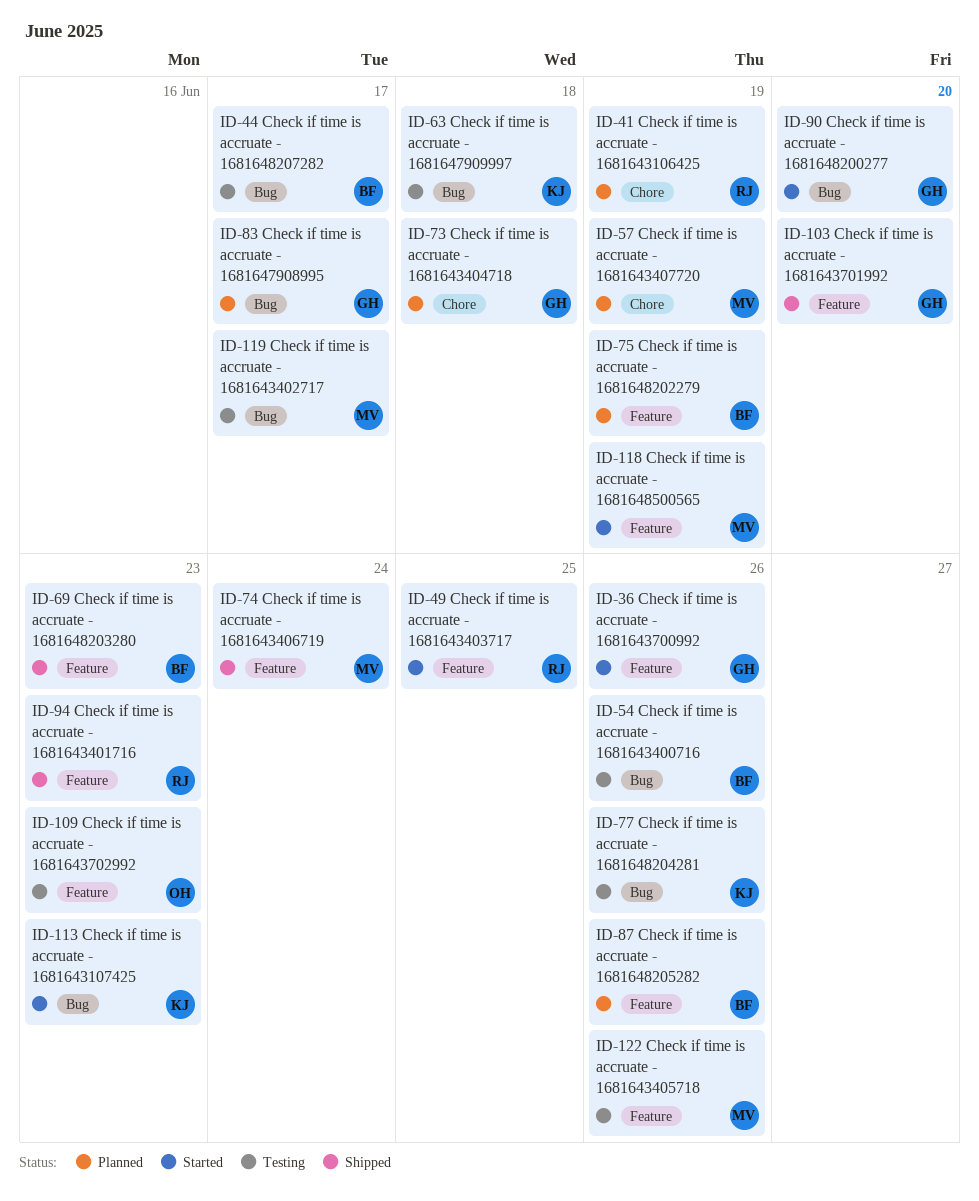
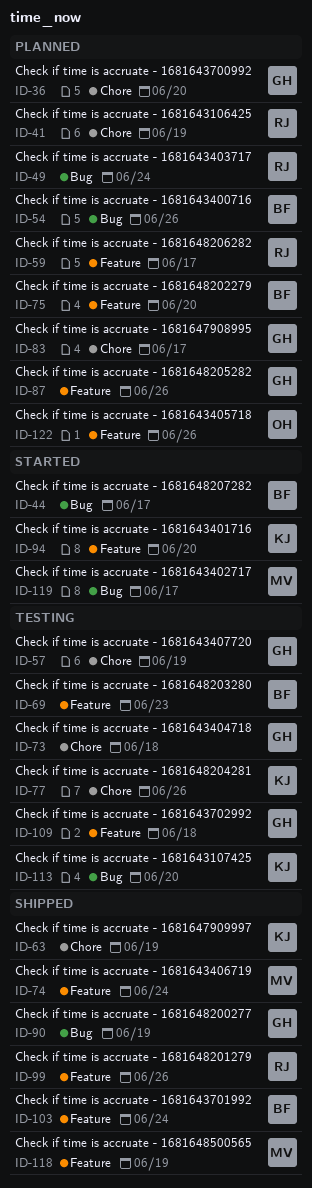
ID-36, status: Started -> Planned
ID-36, label: Feature -> Chore
ID-36, due: Jun 26 -> Jun 20
ID-44, status: Testing -> Started
ID-49, status: Started -> Planned
ID-49, label: Feature -> Bug
ID-49, due: Jun 25 -> Jun 24
ID-54, status: Testing -> Planned
ID-57, status: Planned -> Testing
ID-57, owner: MV -> GH
ID-59: none -> present
ID-63, status: Testing -> Shipped
ID-63, label: Bug -> Chore
ID-63, due: Jun 18 -> Jun 19
ID-69, status: Shipped -> Testing
ID-73, status: Planned -> Testing
ID-75, due: Jun 19 -> Jun 20
ID-77, label: Bug -> Chore
ID-83, label: Bug -> Chore
ID-87, owner: BF -> GH
ID-90, status: Started -> Shipped
ID-90, due: Jun 20 -> Jun 19
ID-94, status: Shipped -> Started
ID-94, owner: RJ -> KJ
ID-94, due: Jun 23 -> Jun 20
ID-99: none -> present
ID-103, owner: GH -> BF
ID-103, due: Jun 20 -> Jun 24
ID-109, owner: OH -> GH
ID-109, due: Jun 23 -> Jun 18
ID-113, status: Started -> Testing
ID-113, due: Jun 23 -> Jun 20
ID-118, status: Started -> Shipped
ID-119, status: Testing -> Started
ID-122, status: Testing -> Planned
ID-122, owner: MV -> OH

